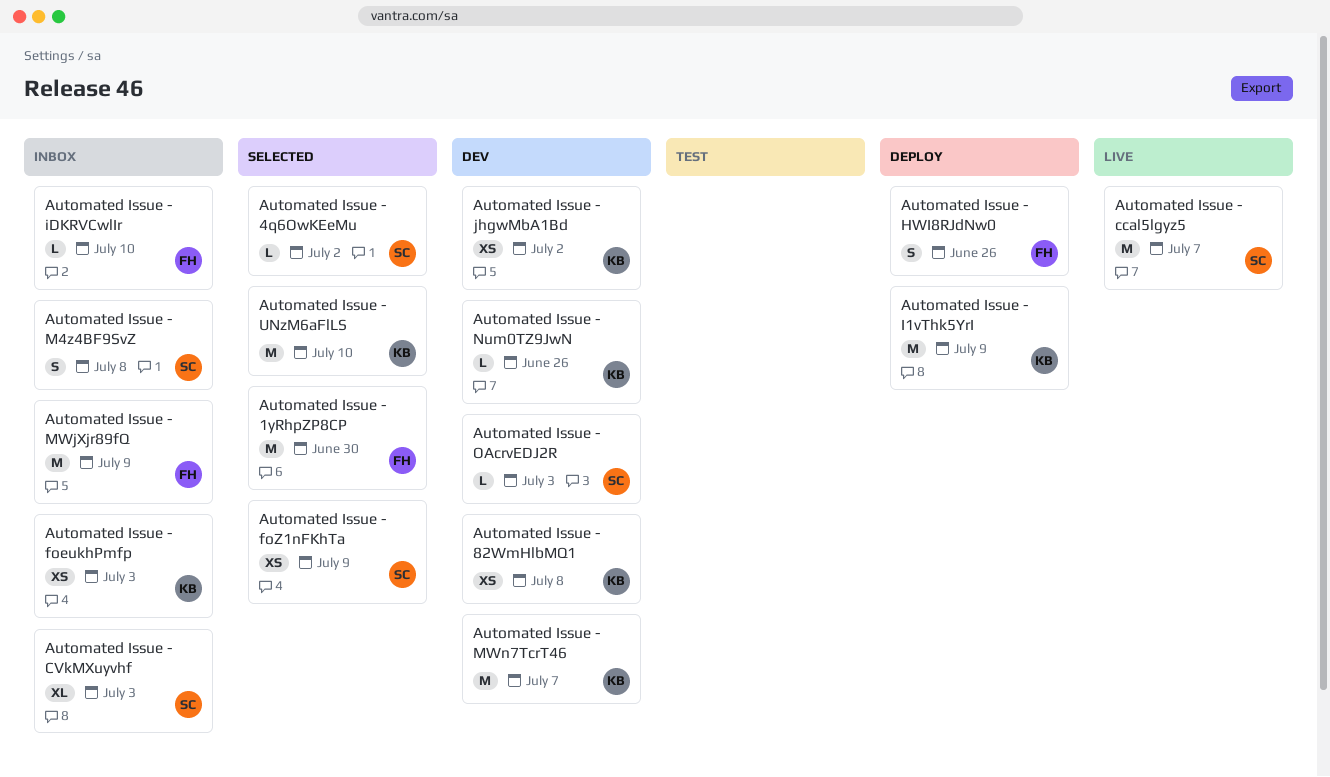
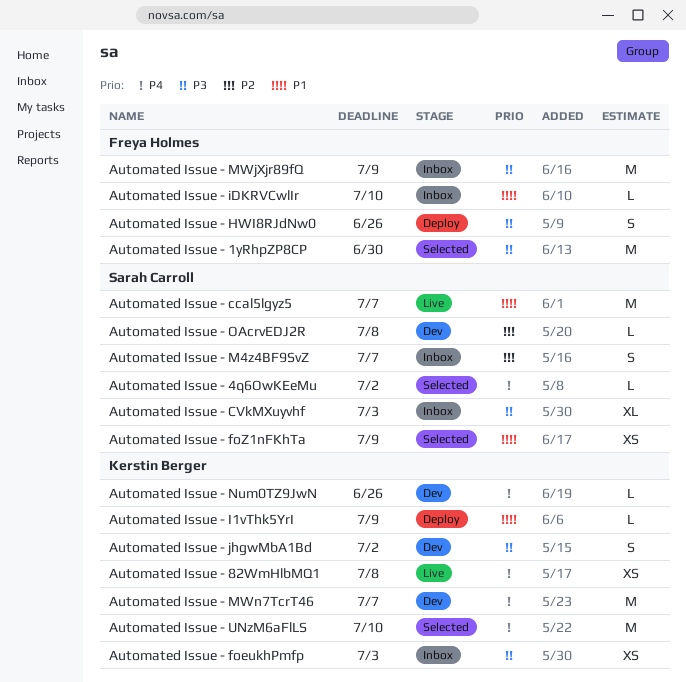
Automated Issue - 82WmHlbMQ1, status: Dev -> Live
Automated Issue - I1vThk5YrI, estimate: M -> L
Automated Issue - jhgwMbA1Bd, estimate: XS -> S
Automated Issue - M4z4BF9SvZ, due: Jul 8 -> Jul 7
Automated Issue - OAcrvEDJ2R, due: Jul 3 -> Jul 8

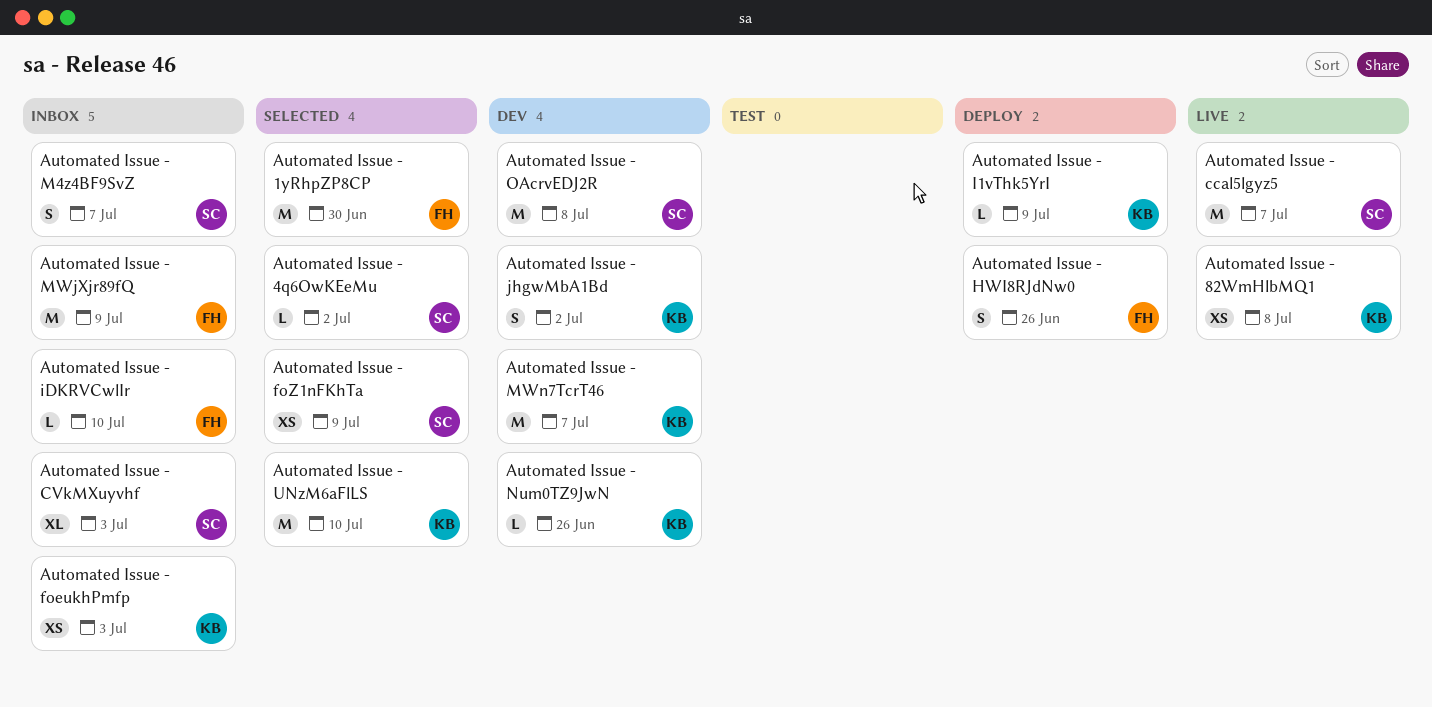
Automated Issue - OAcrvEDJ2R, estimate: L -> M

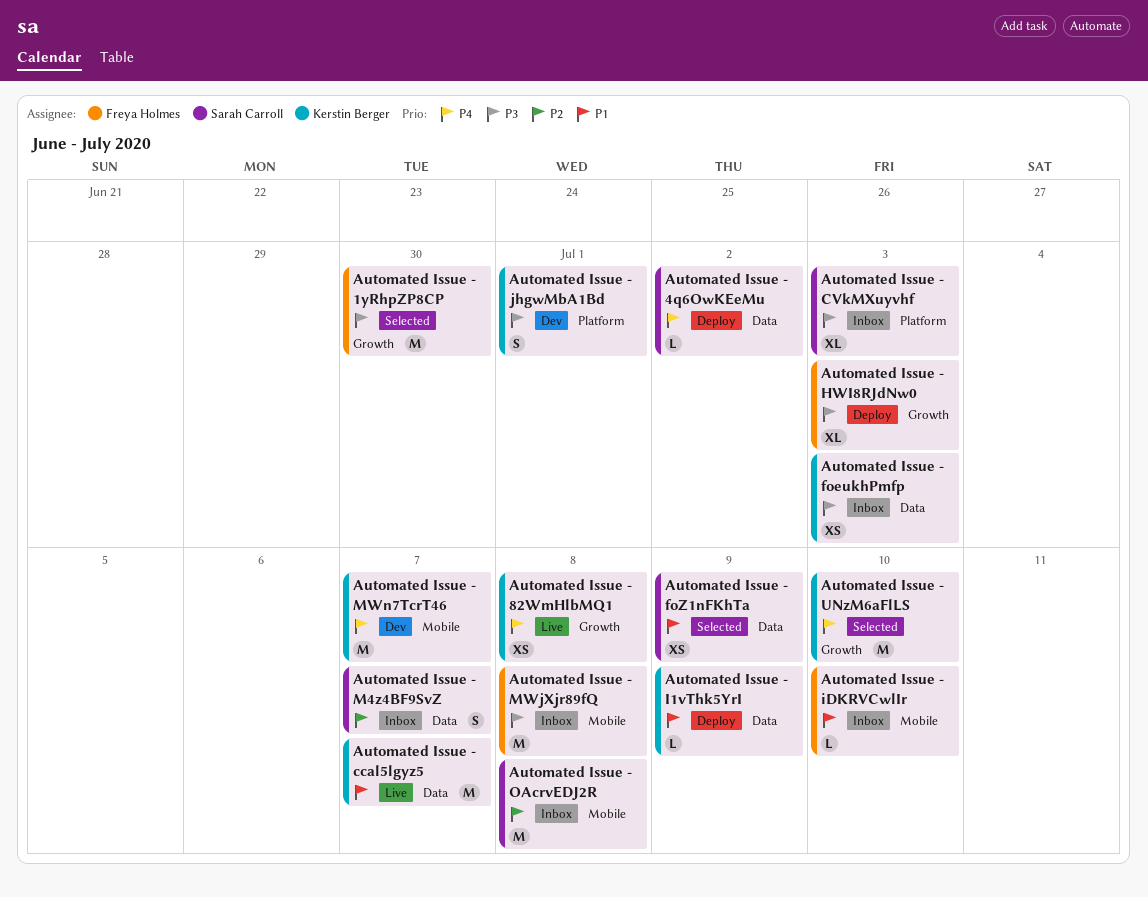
Automated Issue - 4q6OwKEeMu, status: Selected -> Deploy
Automated Issue - ccal5lgyz5, owner: Sarah Carroll -> Kerstin Berger
Automated Issue - HWI8RJdNw0, estimate: S -> XL
Automated Issue - HWI8RJdNw0, due: Jun 26 -> Jul 3
Automated Issue - jhgwMbA1Bd, due: Jul 2 -> Jul 1
Automated Issue - MWjXjr89fQ, due: Jul 9 -> Jul 8
Automated Issue - Num0TZ9JwN: present -> none
Automated Issue - OAcrvEDJ2R, status: Dev -> Inbox

